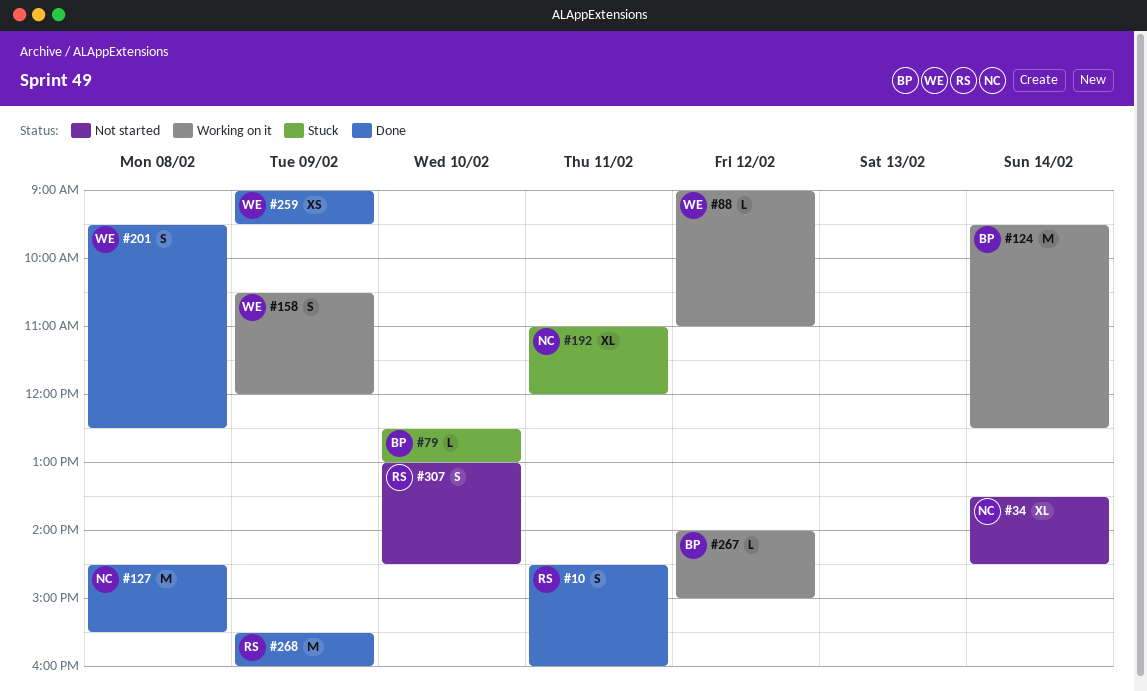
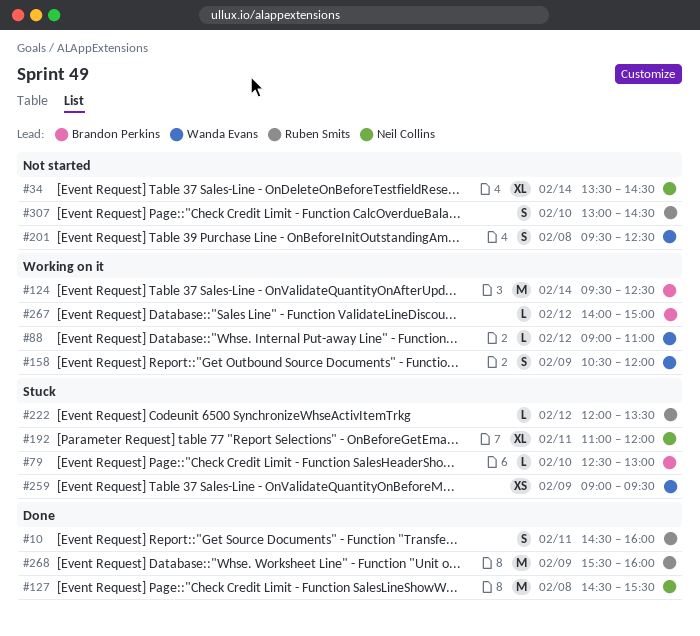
#201, status: Done -> Not started
#222: none -> present
#259, status: Done -> Stuck

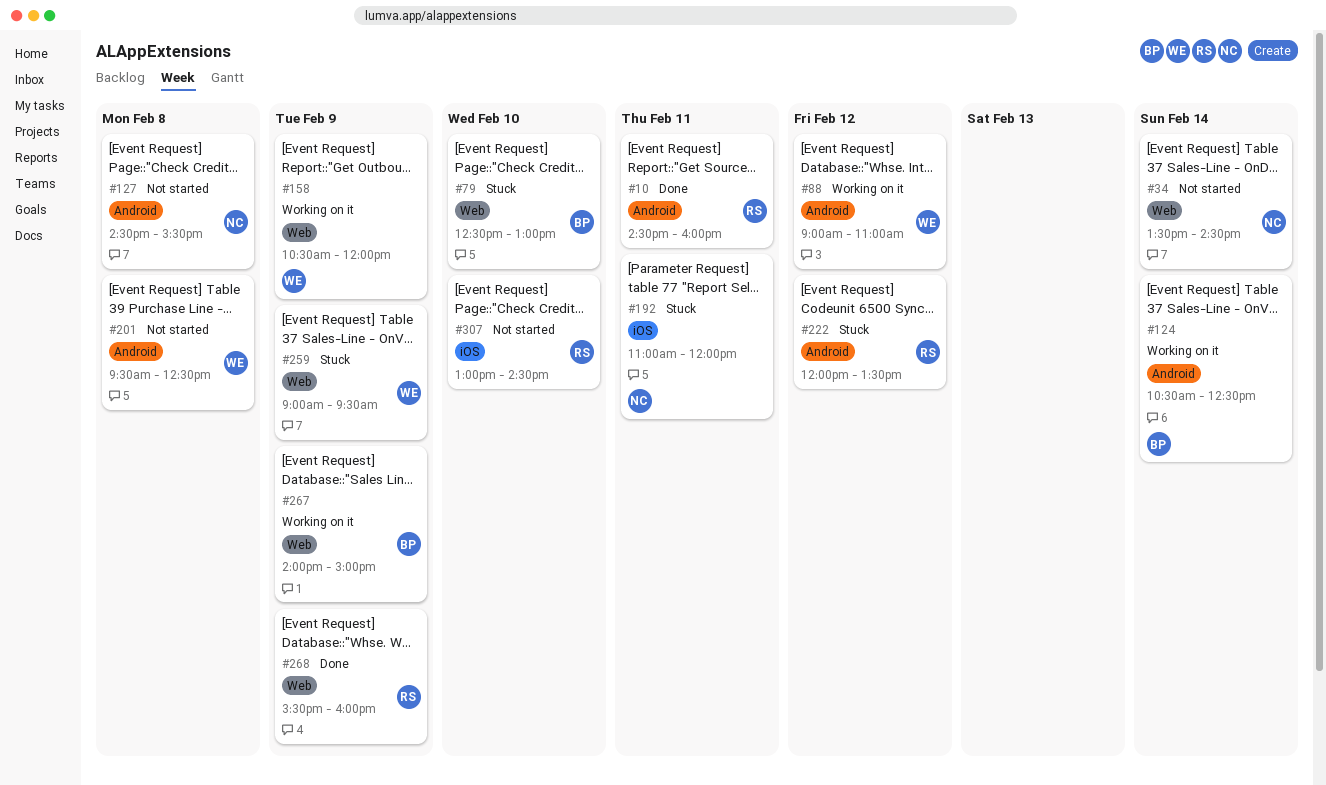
#124, begins: 09:30 -> 10:30
#127, status: Done -> Not started
#267, day: Feb 12 -> Feb 9

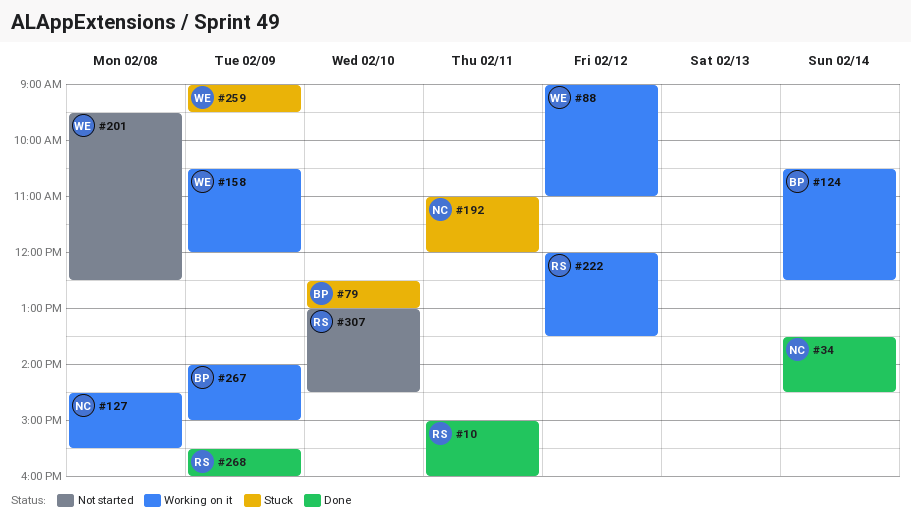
#10, begins: 14:30 -> 15:00
#34, status: Not started -> Done
#127, status: Not started -> Working on it
#222, status: Stuck -> Working on it

